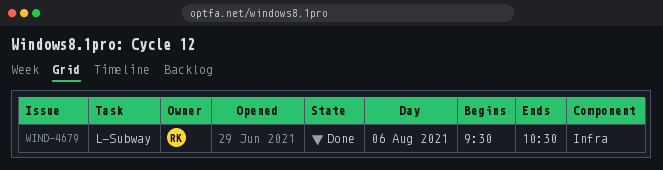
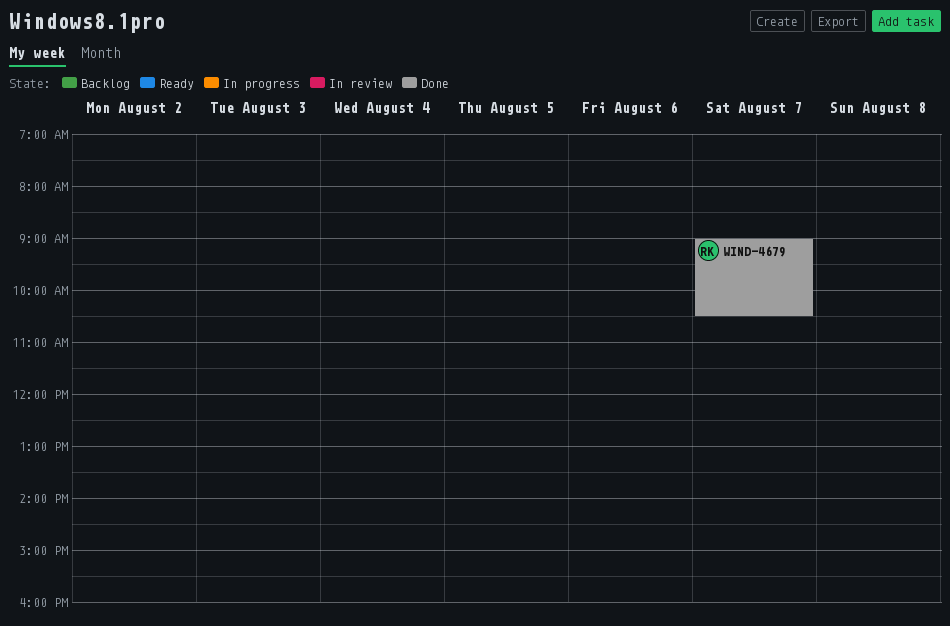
WIND-4679, day: Aug 6 -> Aug 7
WIND-4679, begins: 09:30 -> 09:00

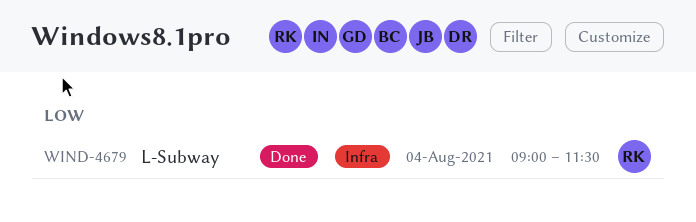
WIND-4679, day: Aug 7 -> Aug 4
WIND-4679, ends: 10:30 -> 11:30

